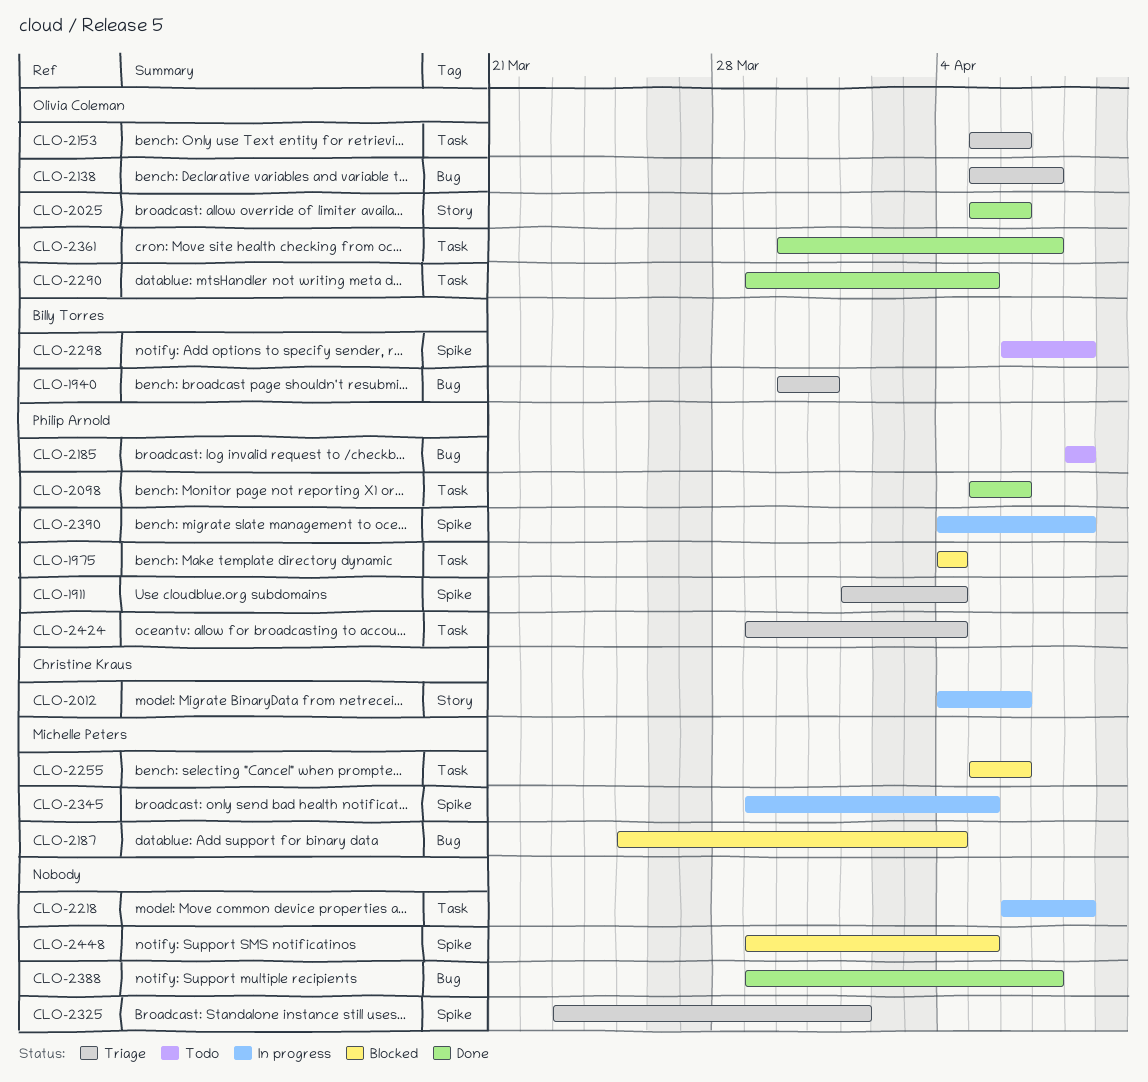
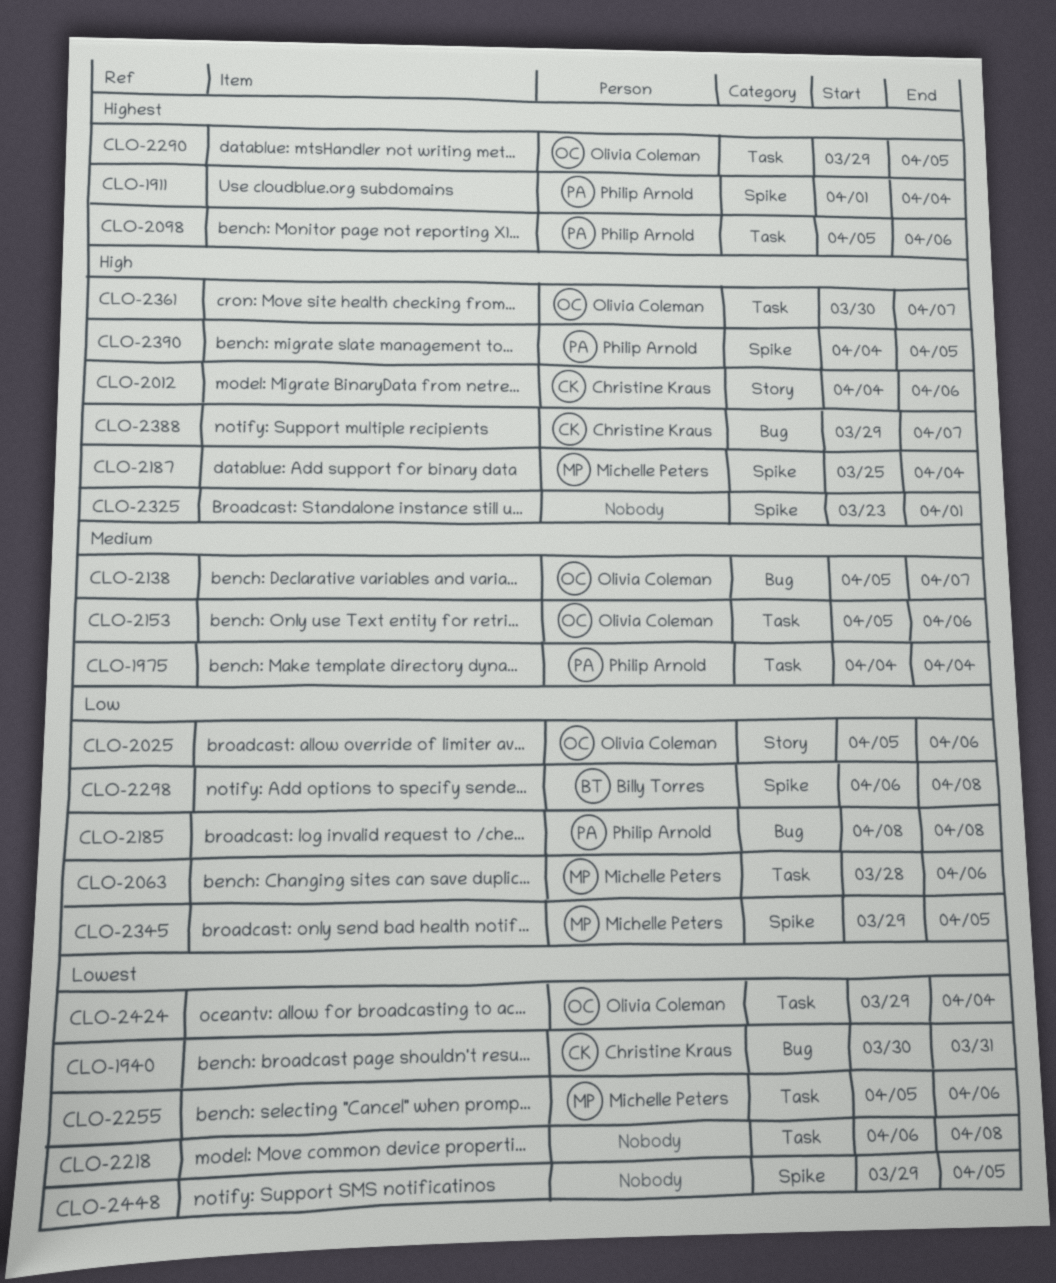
CLO-1940, owner: Billy Torres -> Christine Kraus
CLO-2063: none -> present
CLO-2187, label: Bug -> Spike
CLO-2388, owner: none -> Christine Kraus
CLO-2390, due: Apr 8 -> Apr 5
CLO-2424, owner: Philip Arnold -> Olivia Coleman

